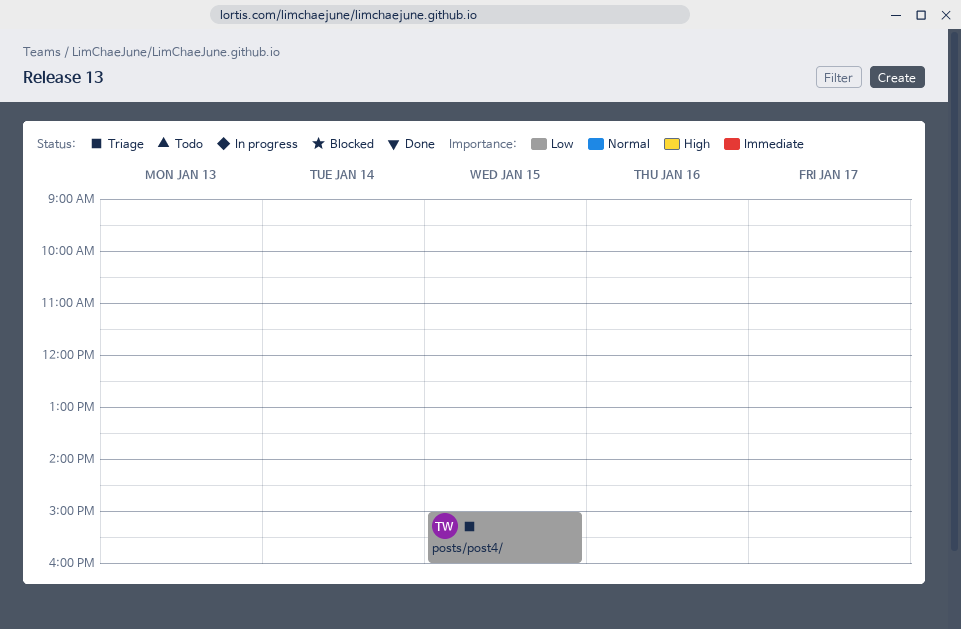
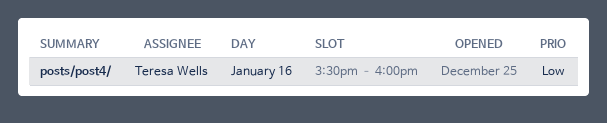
posts/post4/, day: Jan 15 -> Jan 16
posts/post4/, begins: 15:00 -> 15:30

